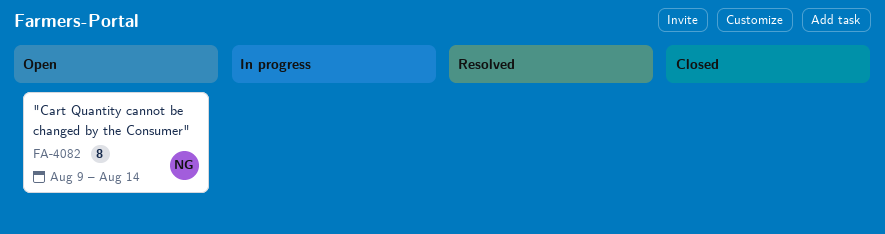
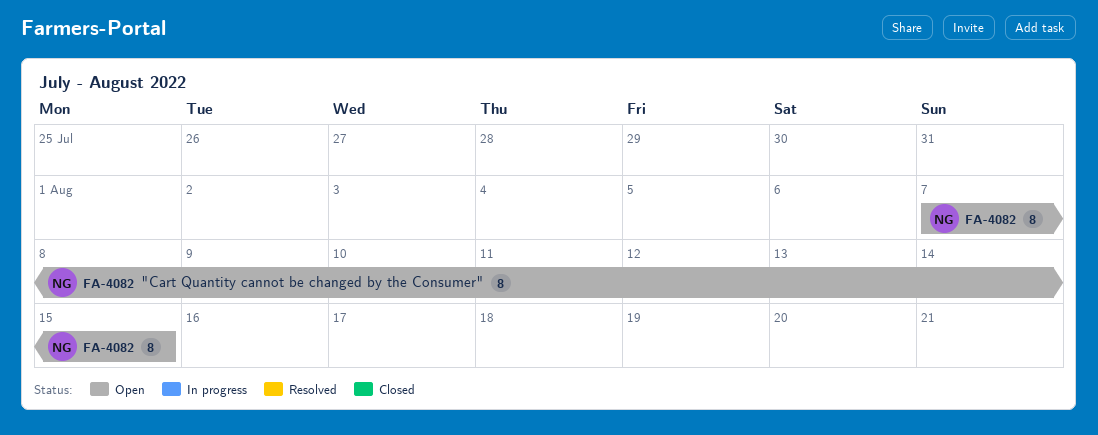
FA-4082, start: Aug 9 -> Aug 7
FA-4082, due: Aug 14 -> Aug 15

